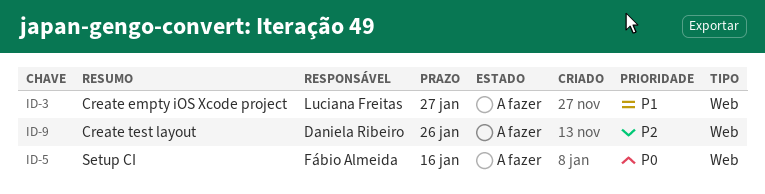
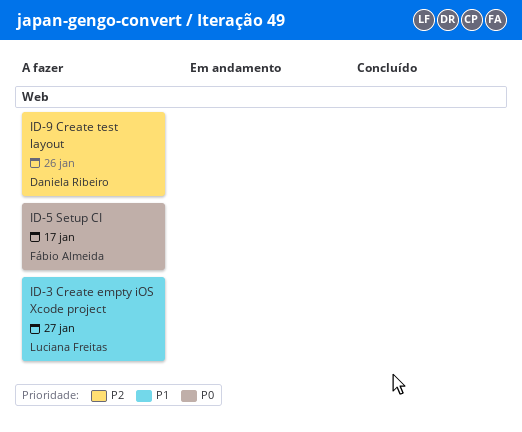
ID-5, due: Jan 16 -> Jan 17

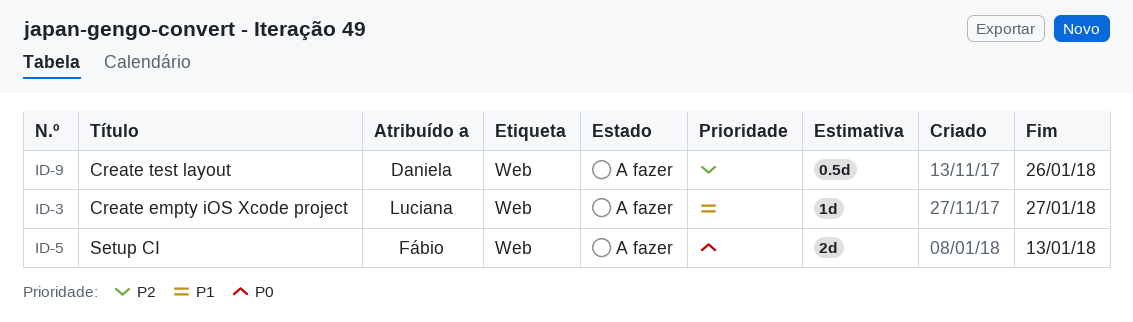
ID-5, due: Jan 17 -> Jan 13

